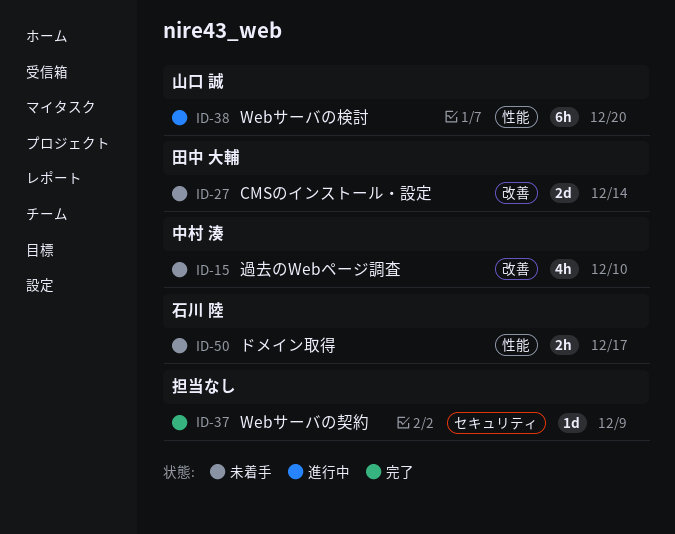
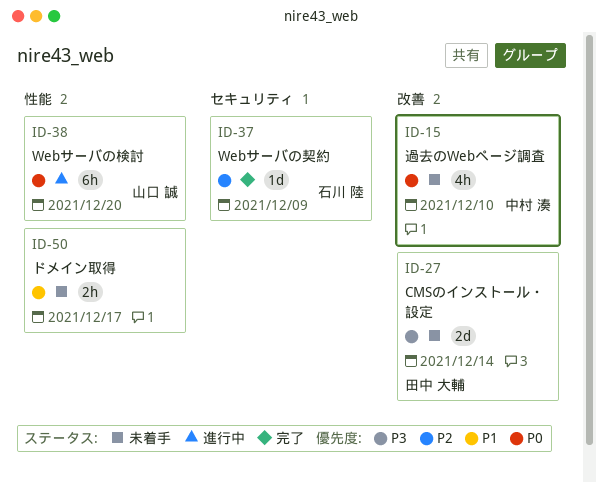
ID-37, owner: none -> 石川 陸
ID-50, owner: 石川 陸 -> none

